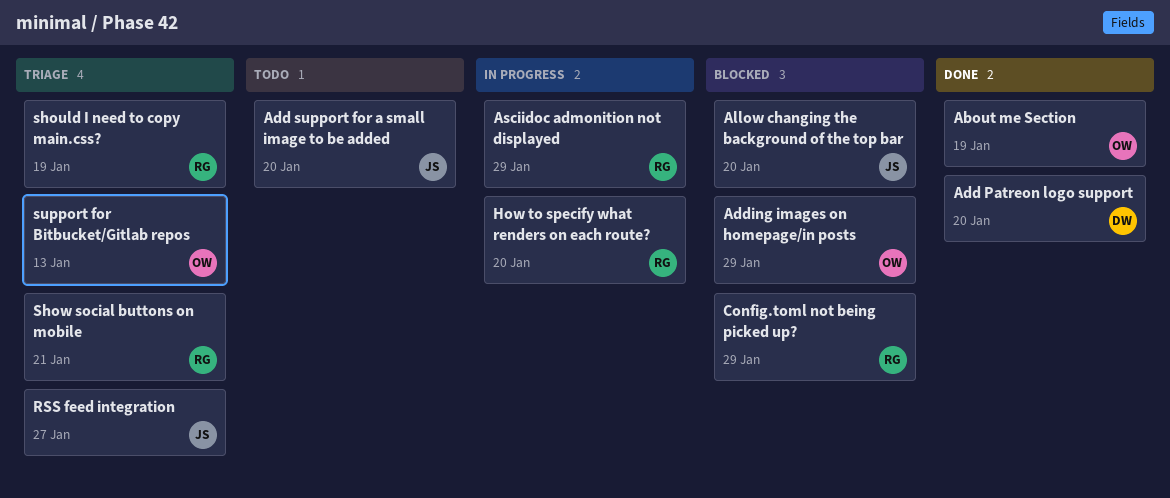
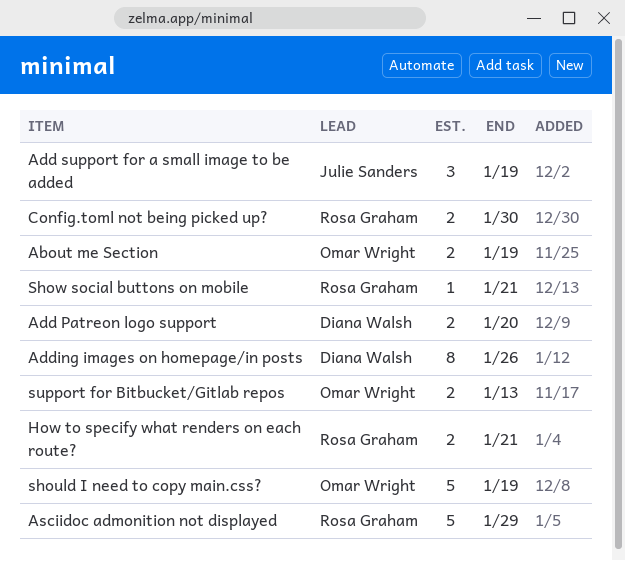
Add support for a small image to be added, due: Jan 20 -> Jan 19
Adding images on homepage/in posts, owner: Omar Wright -> Diana Walsh
Adding images on homepage/in posts, due: Jan 29 -> Jan 26
Allow changing the background of the top bar: present -> none
Config.toml not being picked up?, due: Jan 29 -> Jan 30
How to specify what renders on each route?, due: Jan 20 -> Jan 21
RSS feed integration: present -> none
should I need to copy main.css?, owner: Rosa Graham -> Omar Wright

